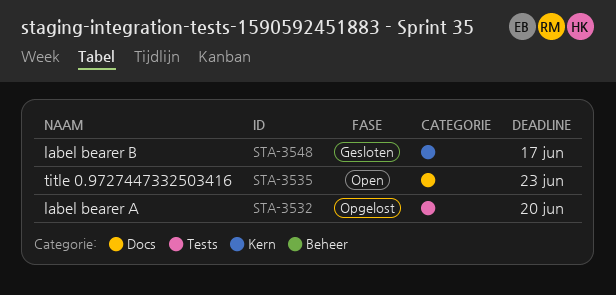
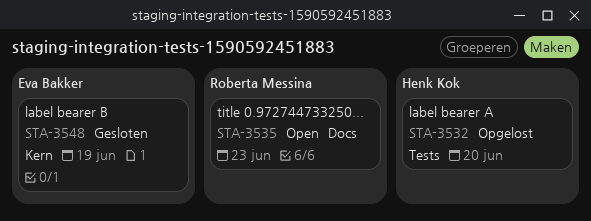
STA-3548, due: Jun 17 -> Jun 19

